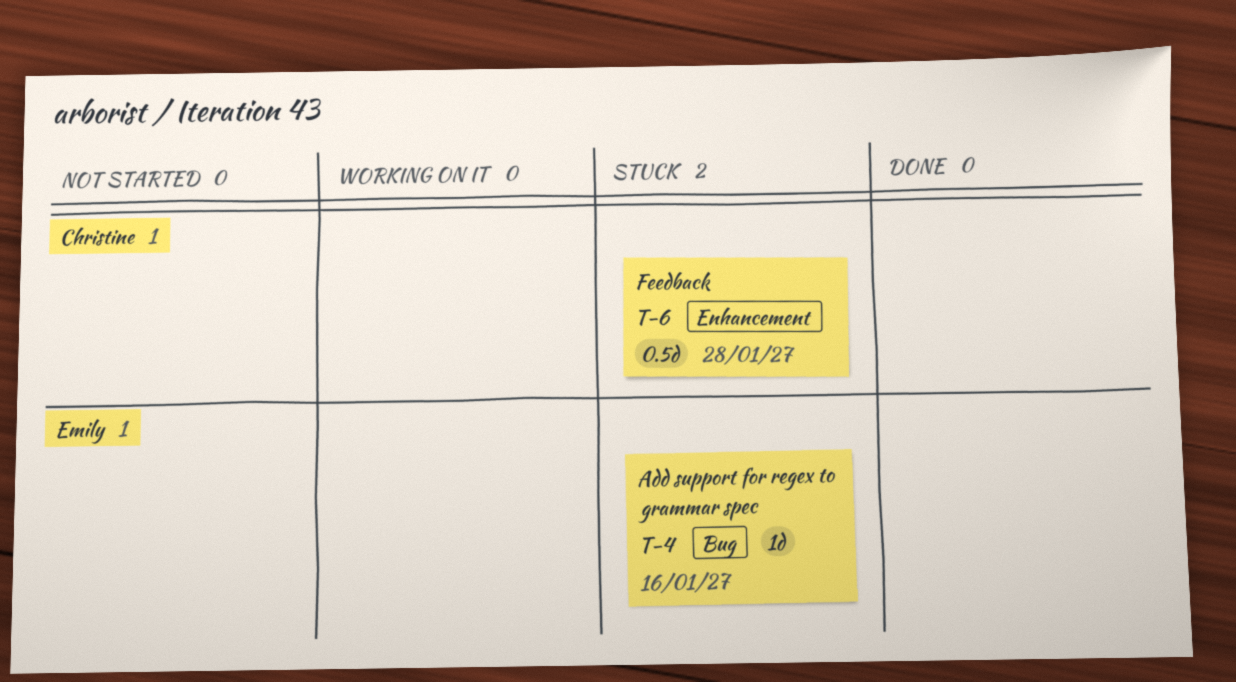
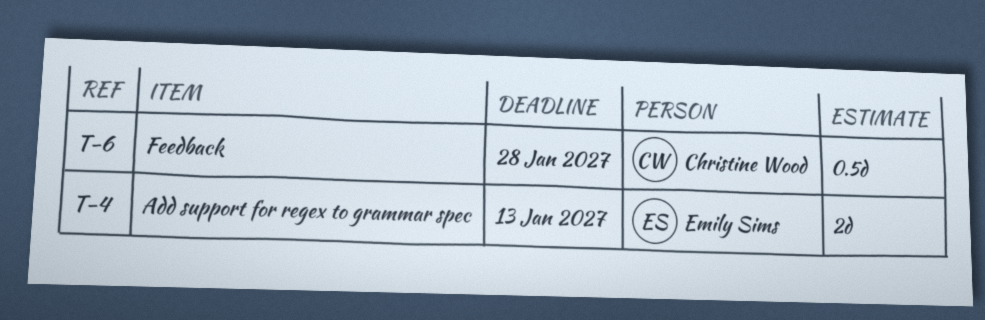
T-4, estimate: 1d -> 2d
T-4, due: Jan 16 -> Jan 13

